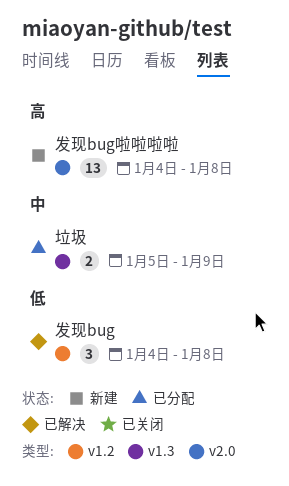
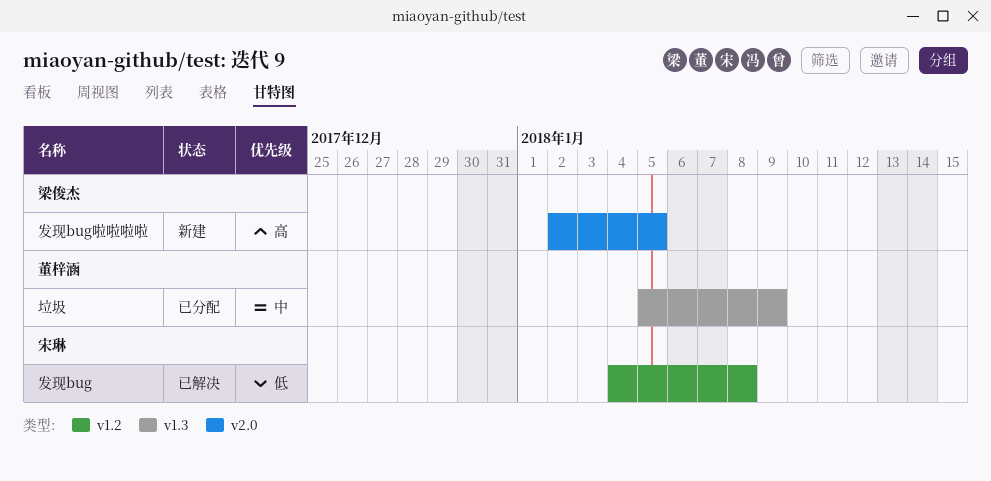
发现bug啦啦啦啦, start: Jan 4 -> Jan 2
发现bug啦啦啦啦, due: Jan 8 -> Jan 5

